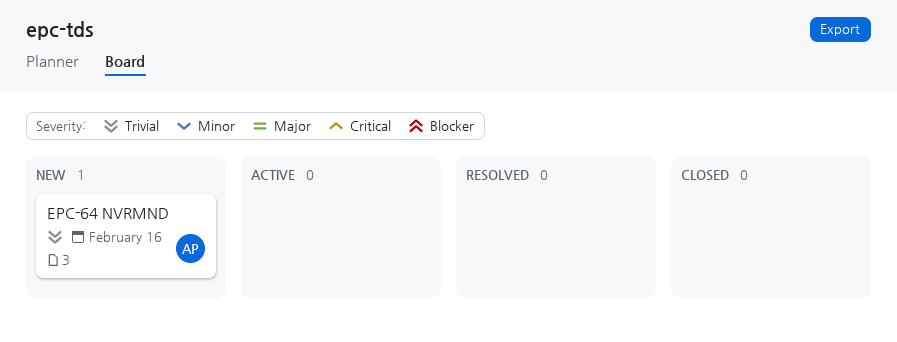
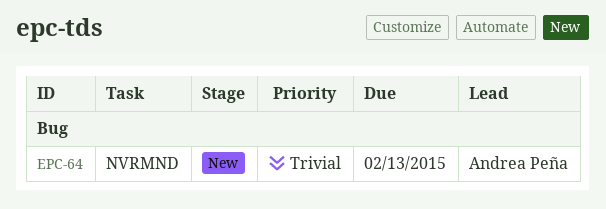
EPC-64, due: Feb 16 -> Feb 13

